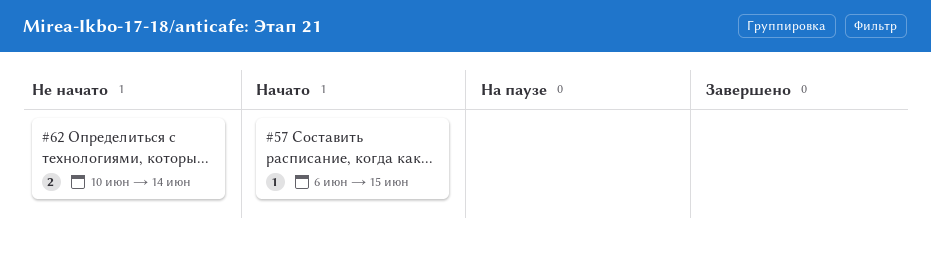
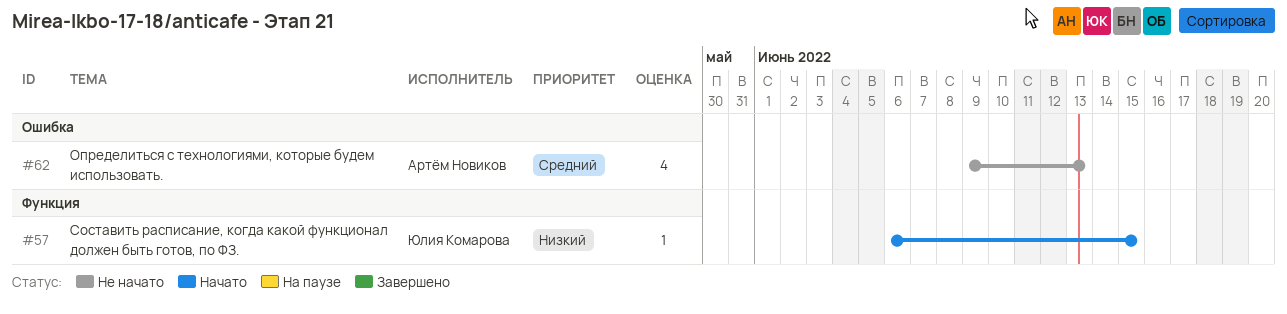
#62, estimate: 2 -> 4
#62, start: Jun 10 -> Jun 9
#62, due: Jun 14 -> Jun 13

